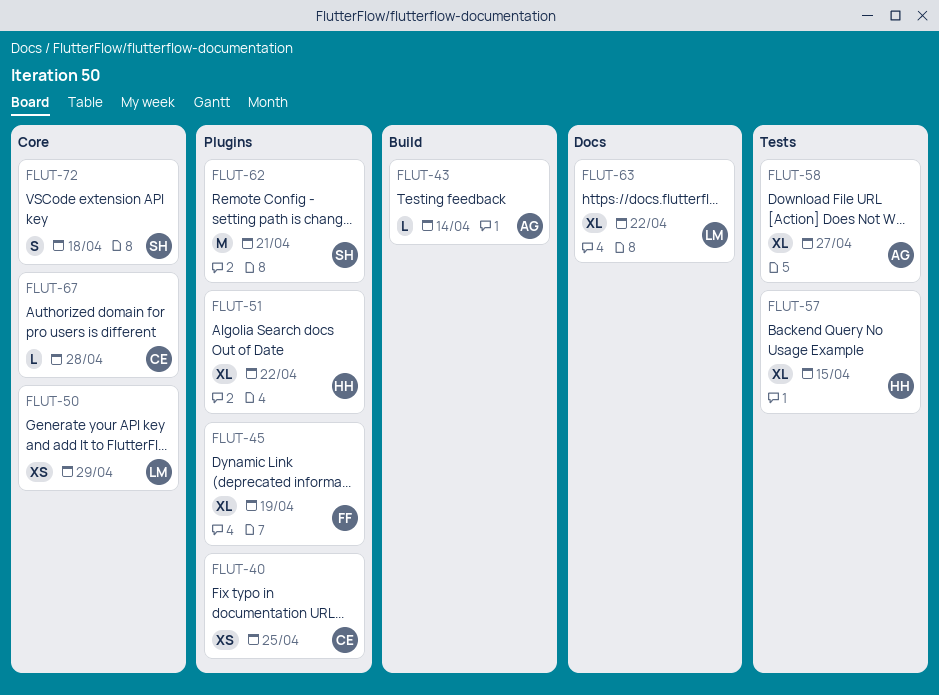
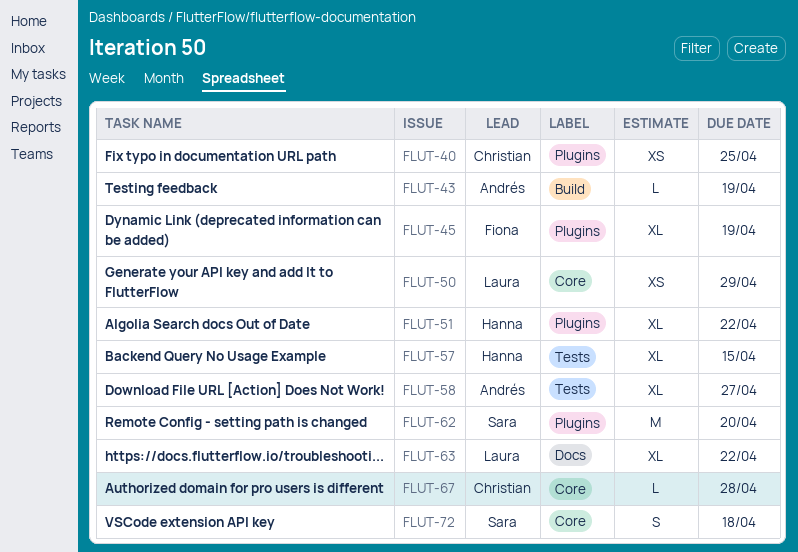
FLUT-43, due: Apr 14 -> Apr 19
FLUT-62, due: Apr 21 -> Apr 20

